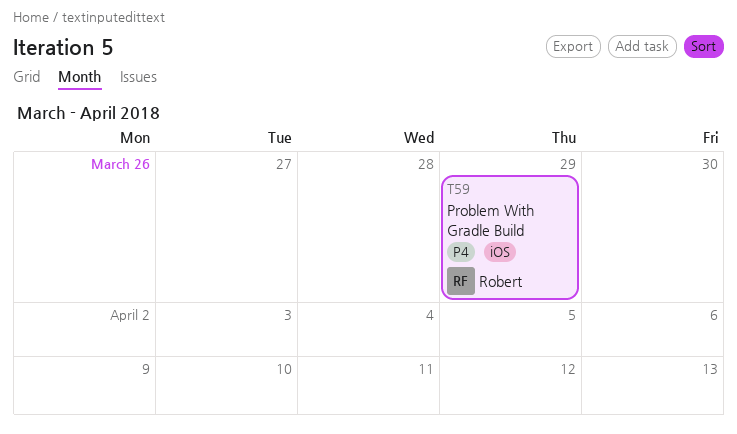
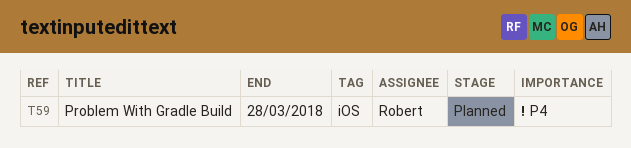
T59, due: Mar 29 -> Mar 28

